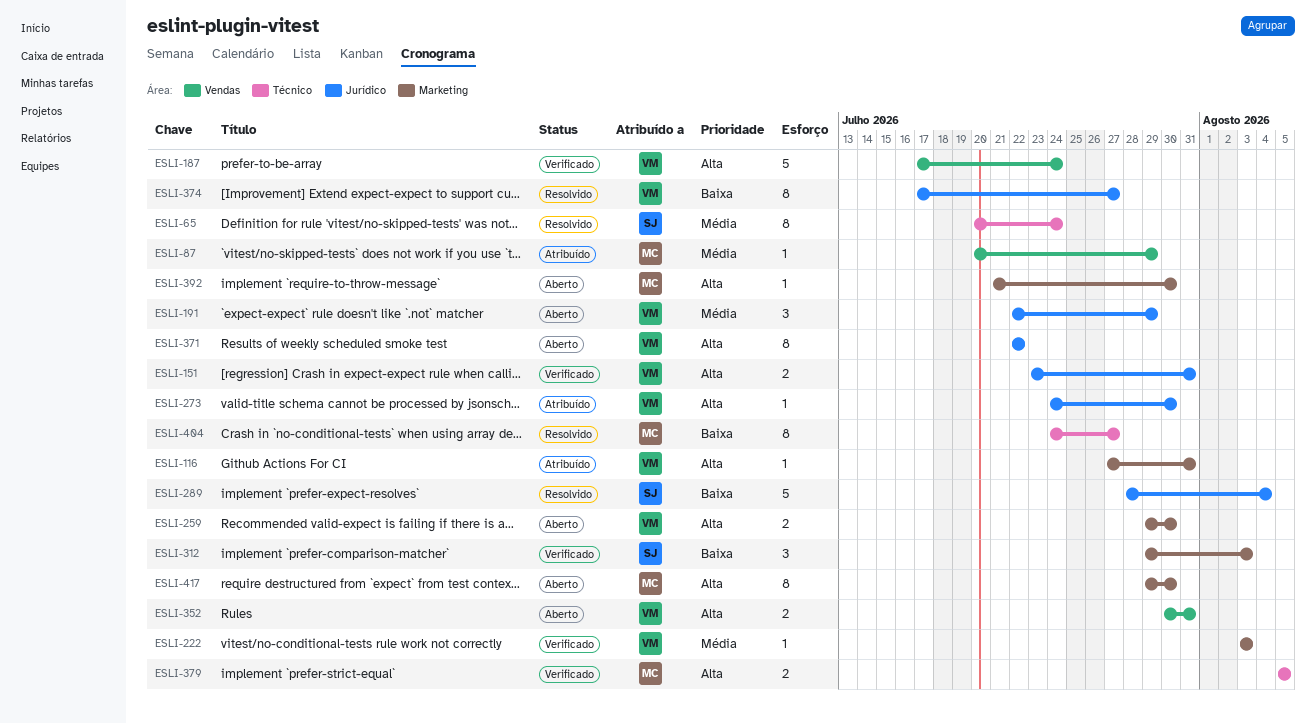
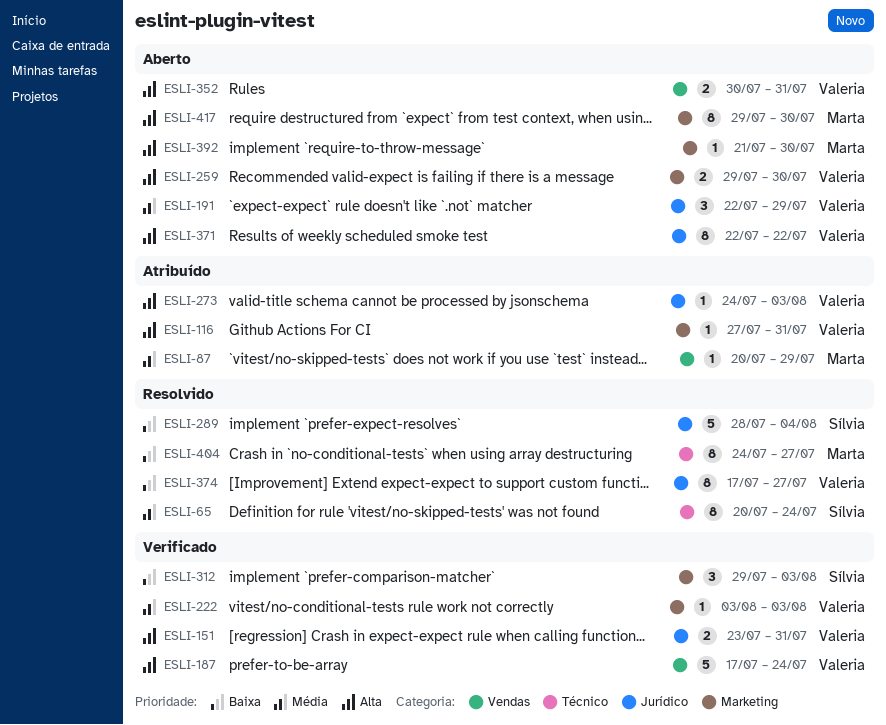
ESLI-273, due: Jul 30 -> Aug 3
ESLI-379: present -> none

